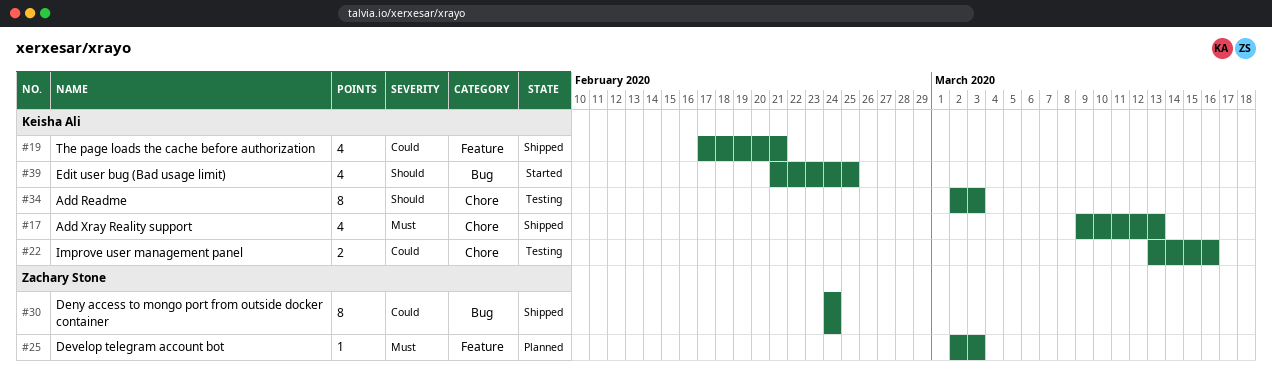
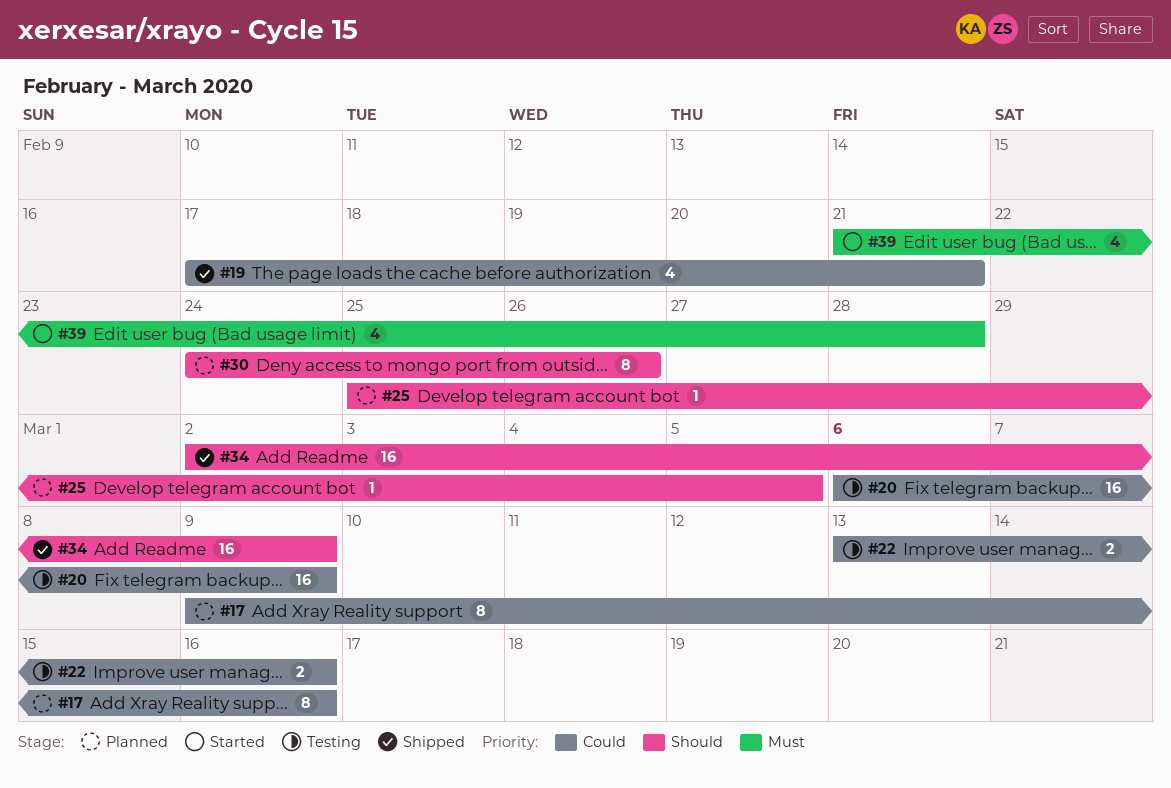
#17, status: Shipped -> Planned
#17, priority: Must -> Could
#17, estimate: 4 -> 8
#17, due: Mar 13 -> Mar 16
#20: none -> present
#25, priority: Must -> Should
#25, start: Mar 2 -> Feb 25
#25, due: Mar 3 -> Mar 5
#30, status: Shipped -> Planned
#30, priority: Could -> Should
#30, due: Feb 24 -> Feb 26
#34, status: Testing -> Shipped
#34, estimate: 8 -> 16
#34, due: Mar 3 -> Mar 9
#39, priority: Should -> Must
#39, due: Feb 25 -> Feb 28

